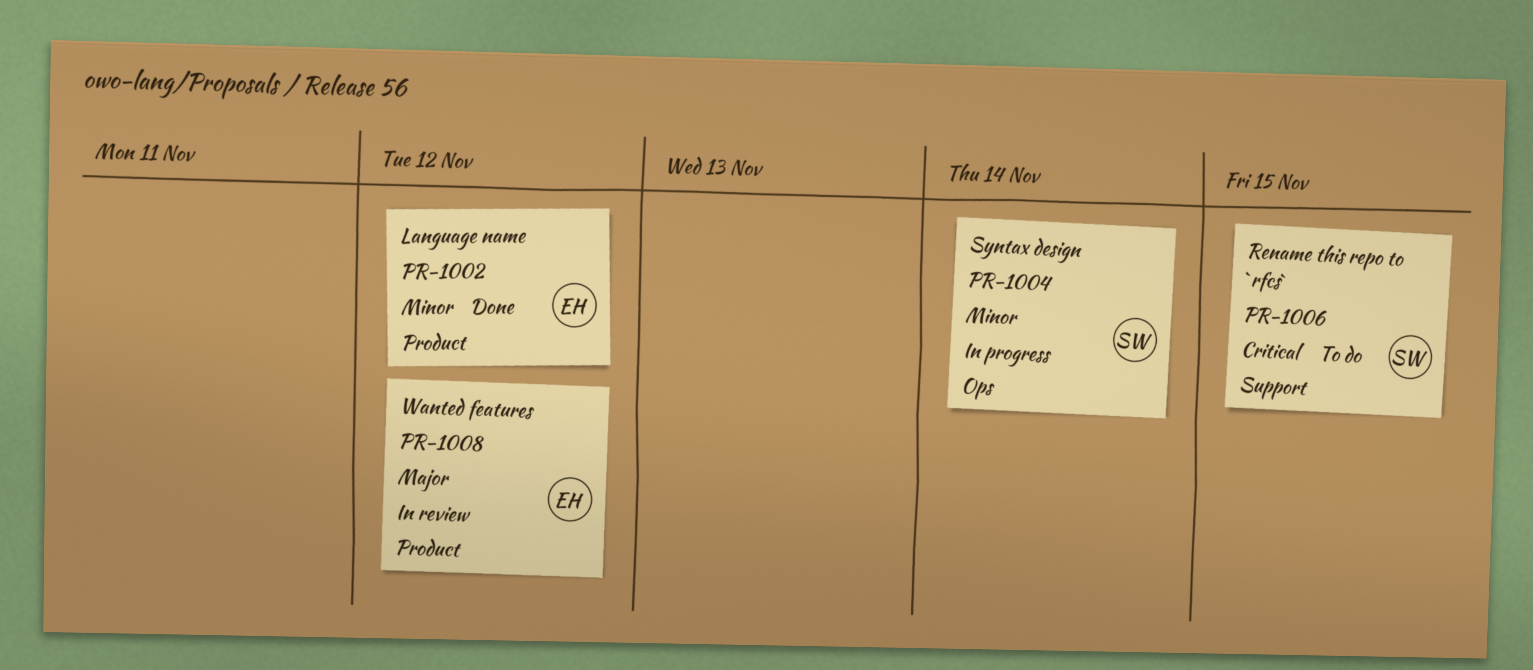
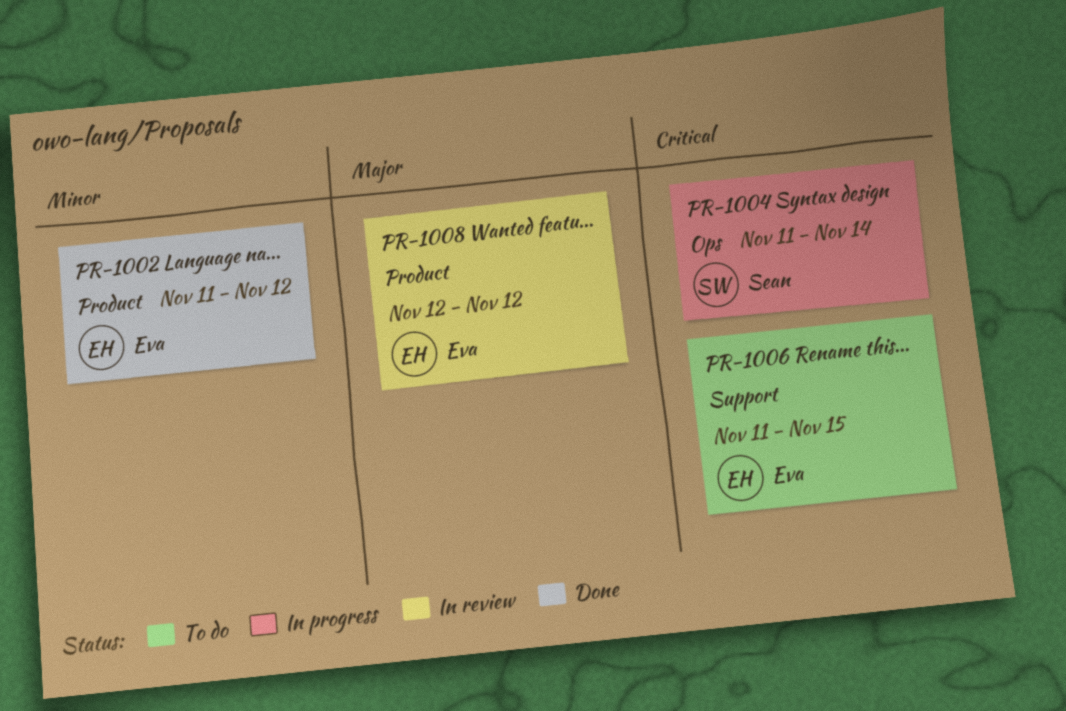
PR-1004, priority: Minor -> Critical
PR-1006, owner: Sean -> Eva

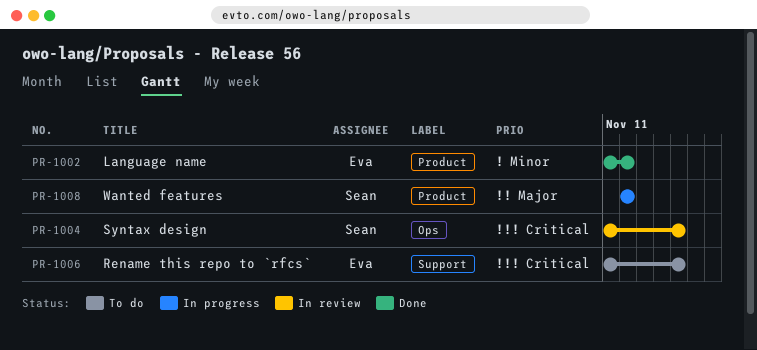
PR-1004, status: In progress -> In review
PR-1004, due: Nov 14 -> Nov 15
PR-1008, status: In review -> In progress
PR-1008, owner: Eva -> Sean

